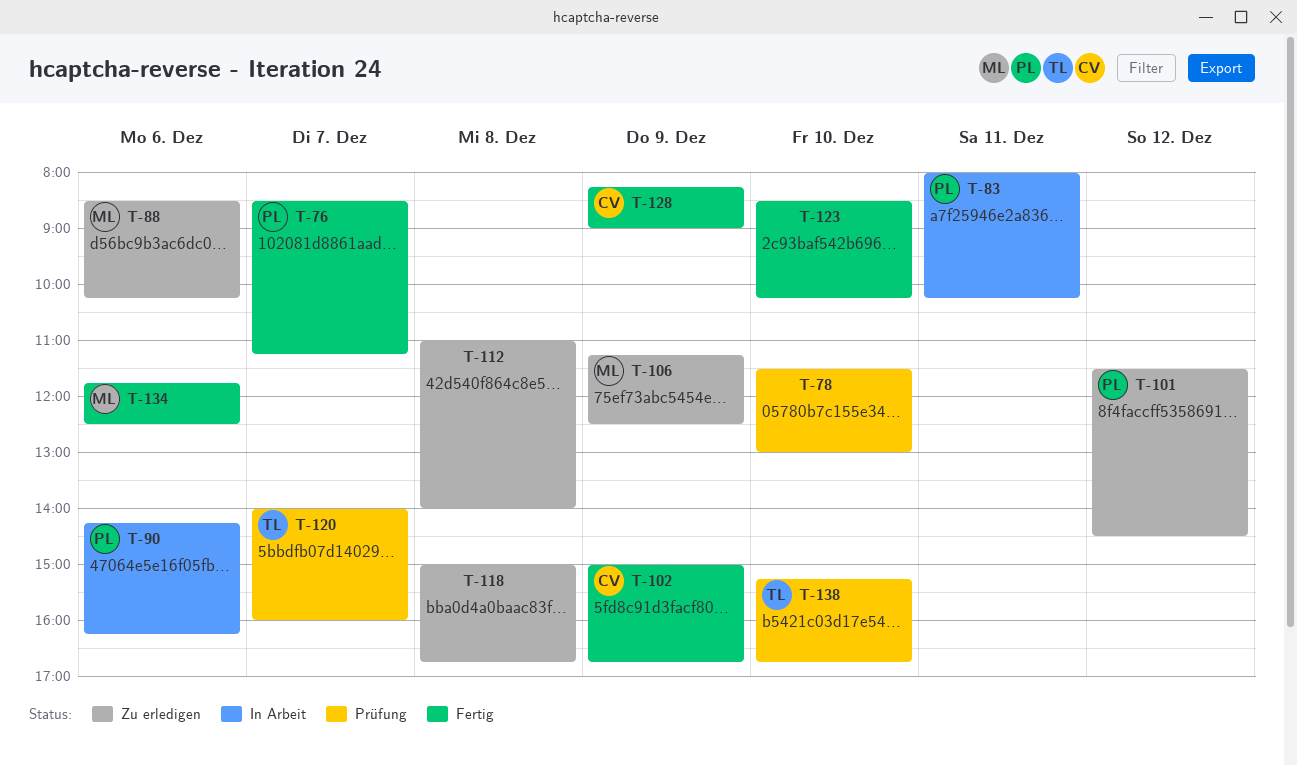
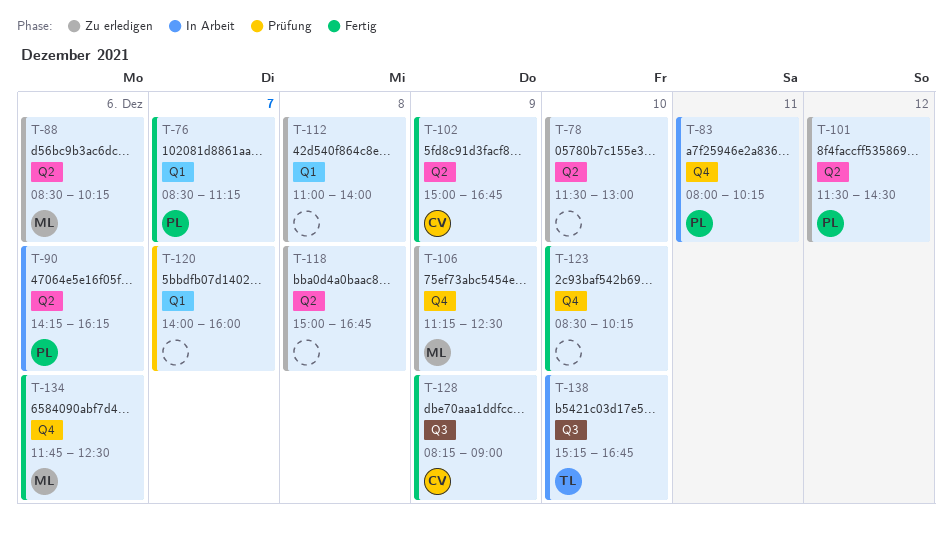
T-78, status: Prüfung -> Zu erledigen
T-120, owner: TL -> none
T-138, status: Prüfung -> In Arbeit

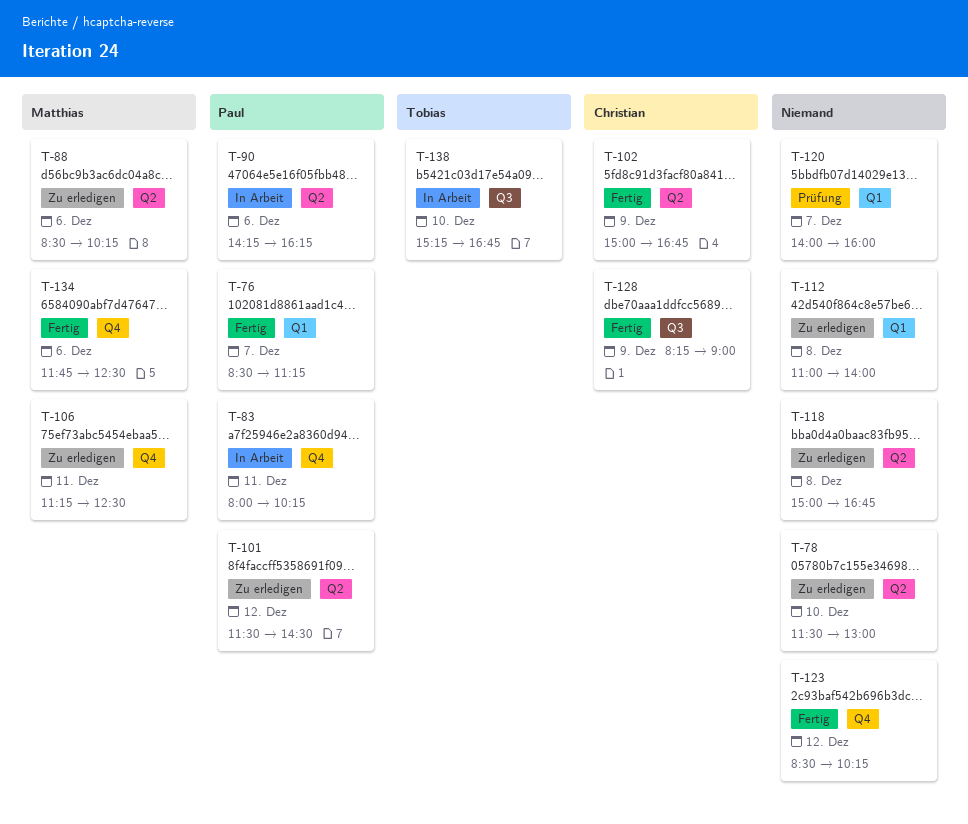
T-106, day: Dec 9 -> Dec 11
T-123, day: Dec 10 -> Dec 12

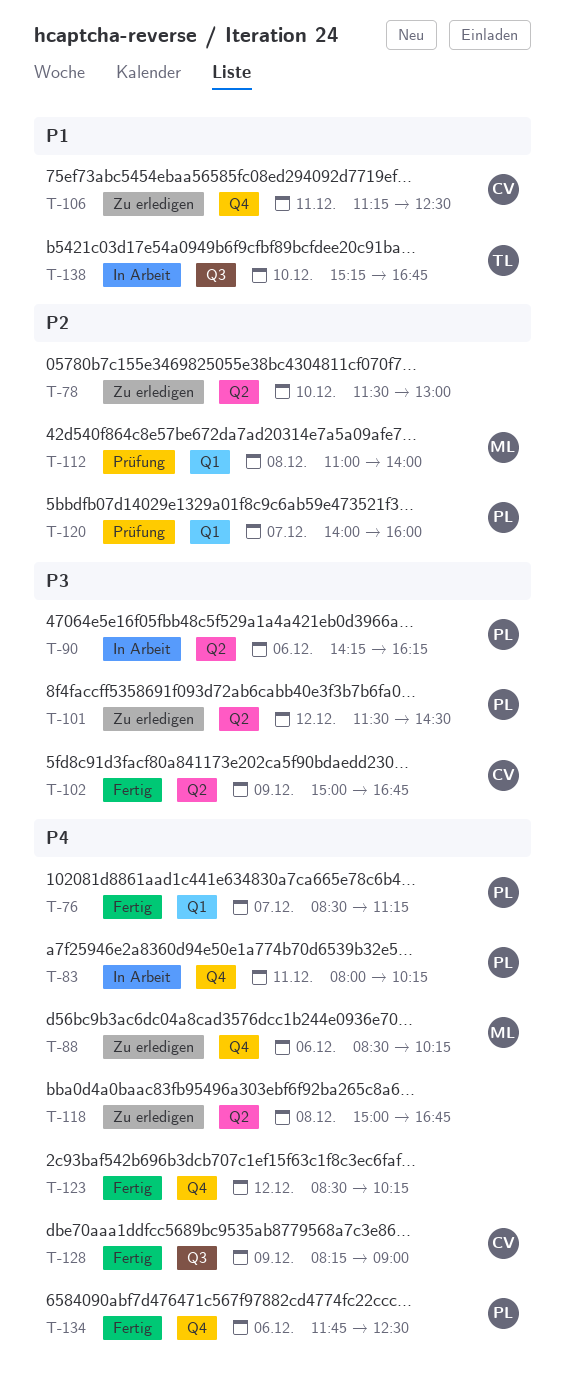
T-88, label: Q2 -> Q4
T-106, owner: Matthias -> Christian
T-112, status: Zu erledigen -> Prüfung
T-112, owner: none -> Matthias
T-120, owner: none -> Paul
T-134, owner: Matthias -> Paul

